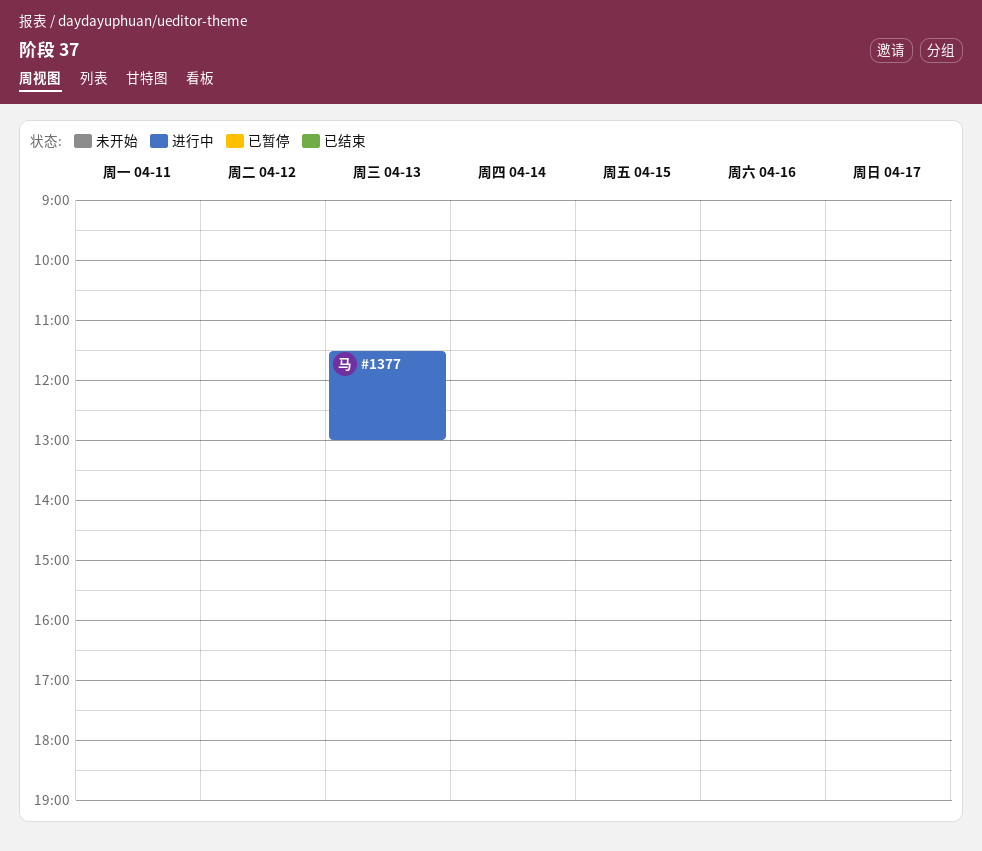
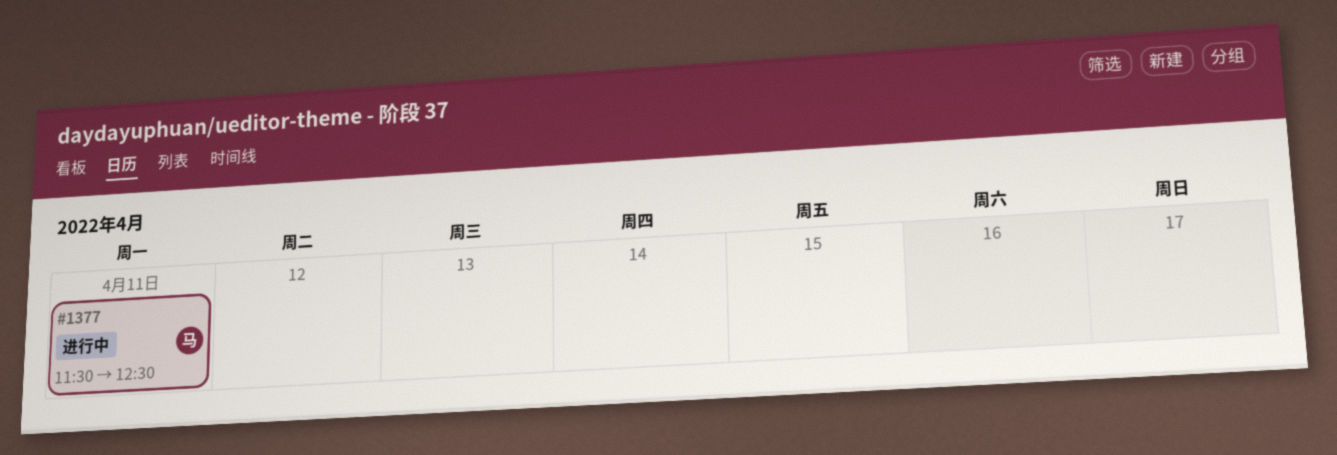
#1377, day: Apr 13 -> Apr 11
#1377, ends: 13:00 -> 12:30

